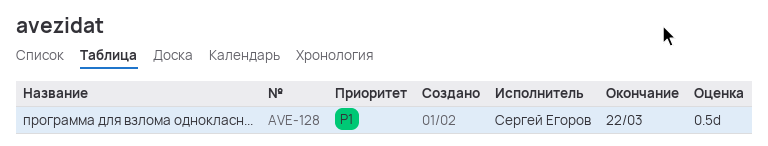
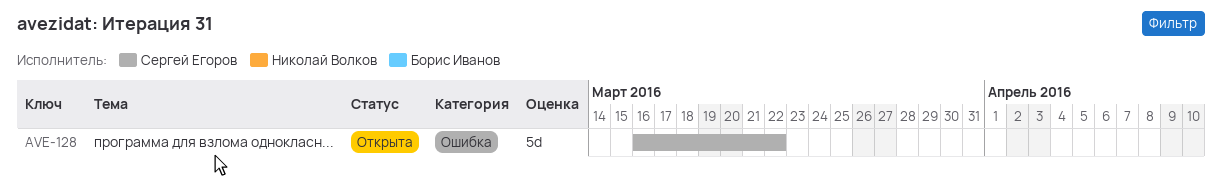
AVE-128, estimate: 0.5d -> 5d

